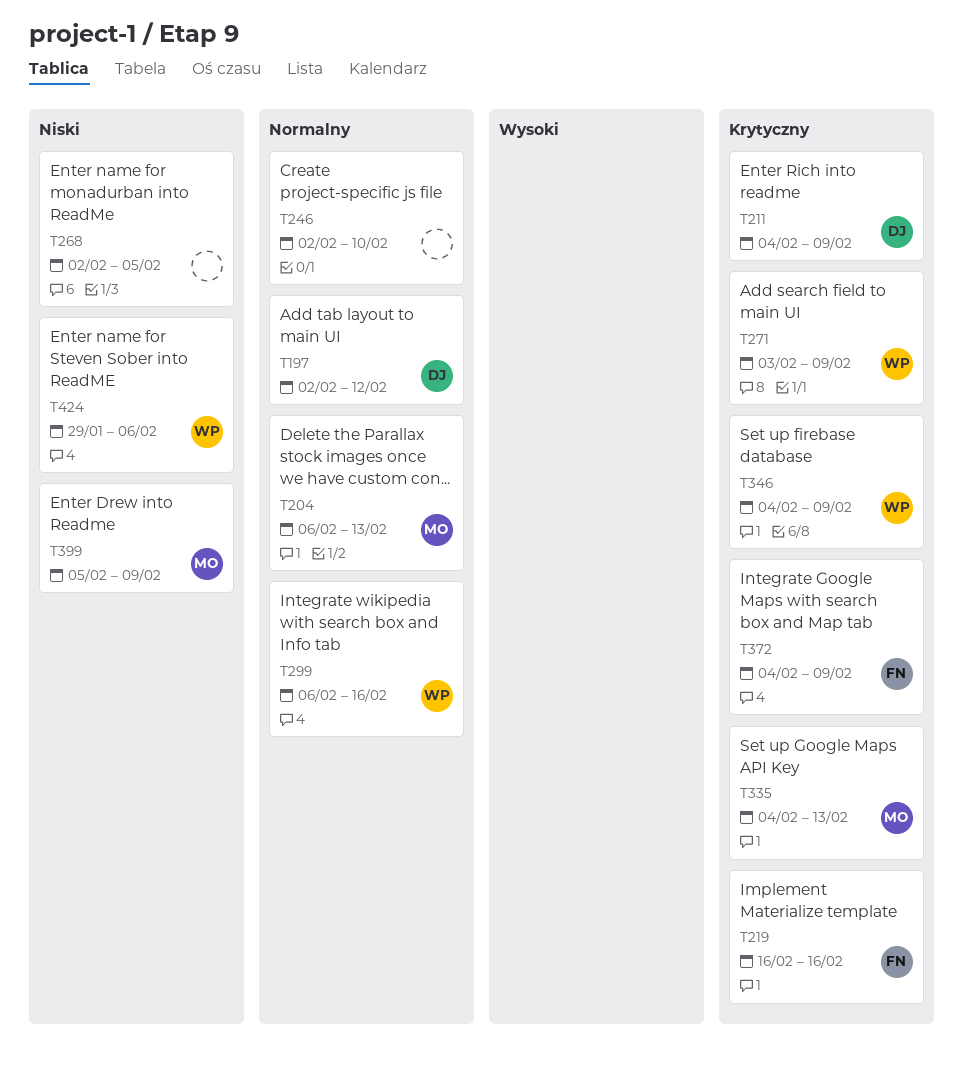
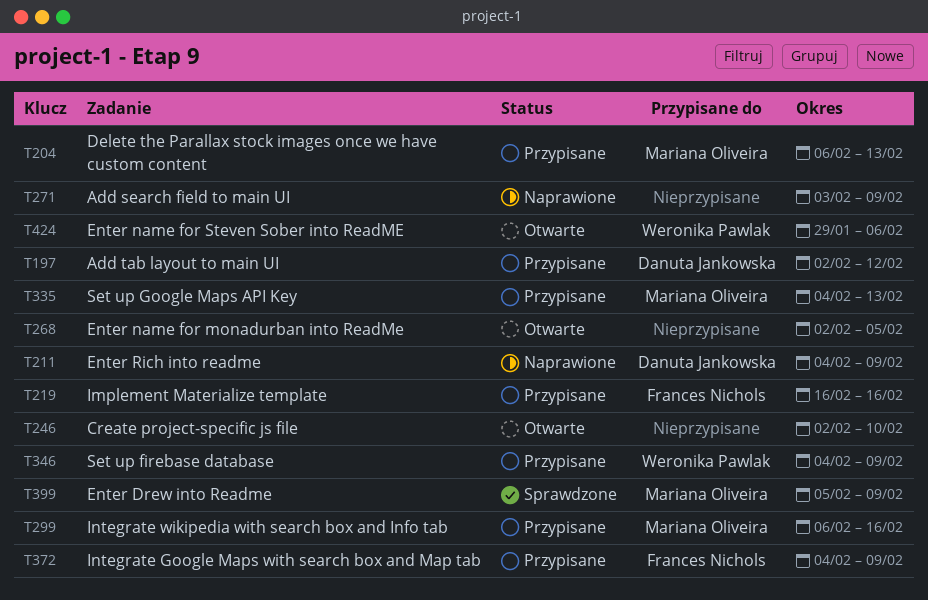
T271, owner: Weronika Pawlak -> none
T299, owner: Weronika Pawlak -> Mariana Oliveira

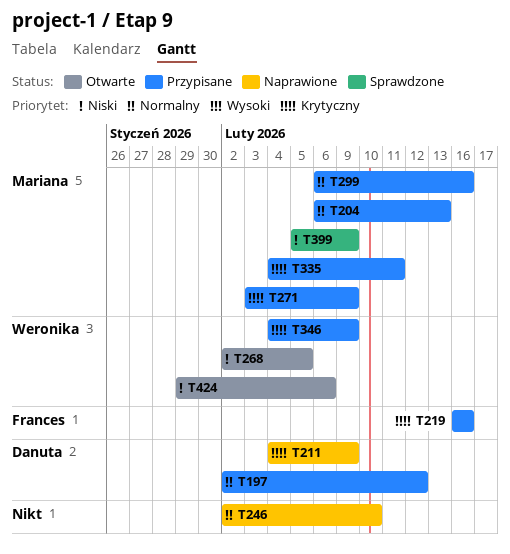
T246, status: Otwarte -> Naprawione
T268, owner: none -> Weronika Pawlak
T271, status: Naprawione -> Przypisane
T271, owner: none -> Mariana Oliveira
T335, due: Feb 13 -> Feb 11
T372: present -> none

